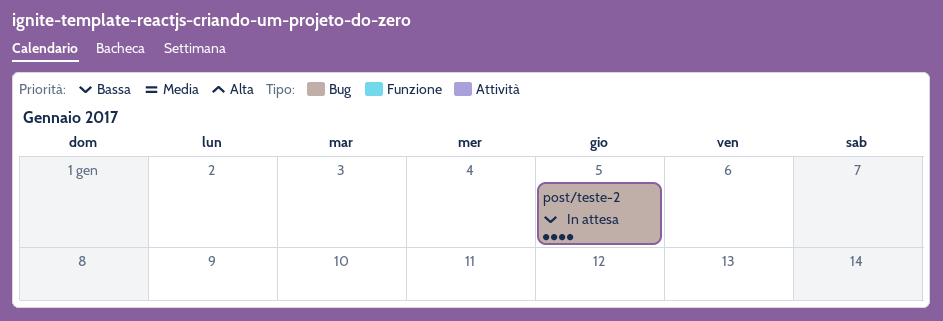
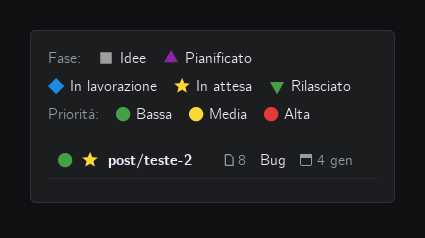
post/teste-2, due: Jan 5 -> Jan 4

